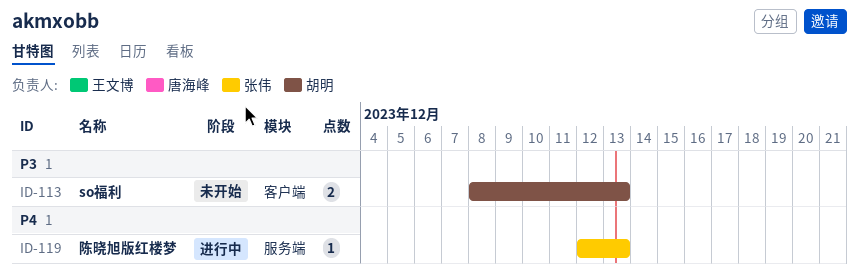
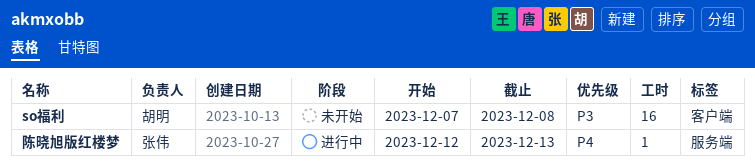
so福利, estimate: 2 -> 16
so福利, start: Dec 8 -> Dec 7
so福利, due: Dec 13 -> Dec 8

